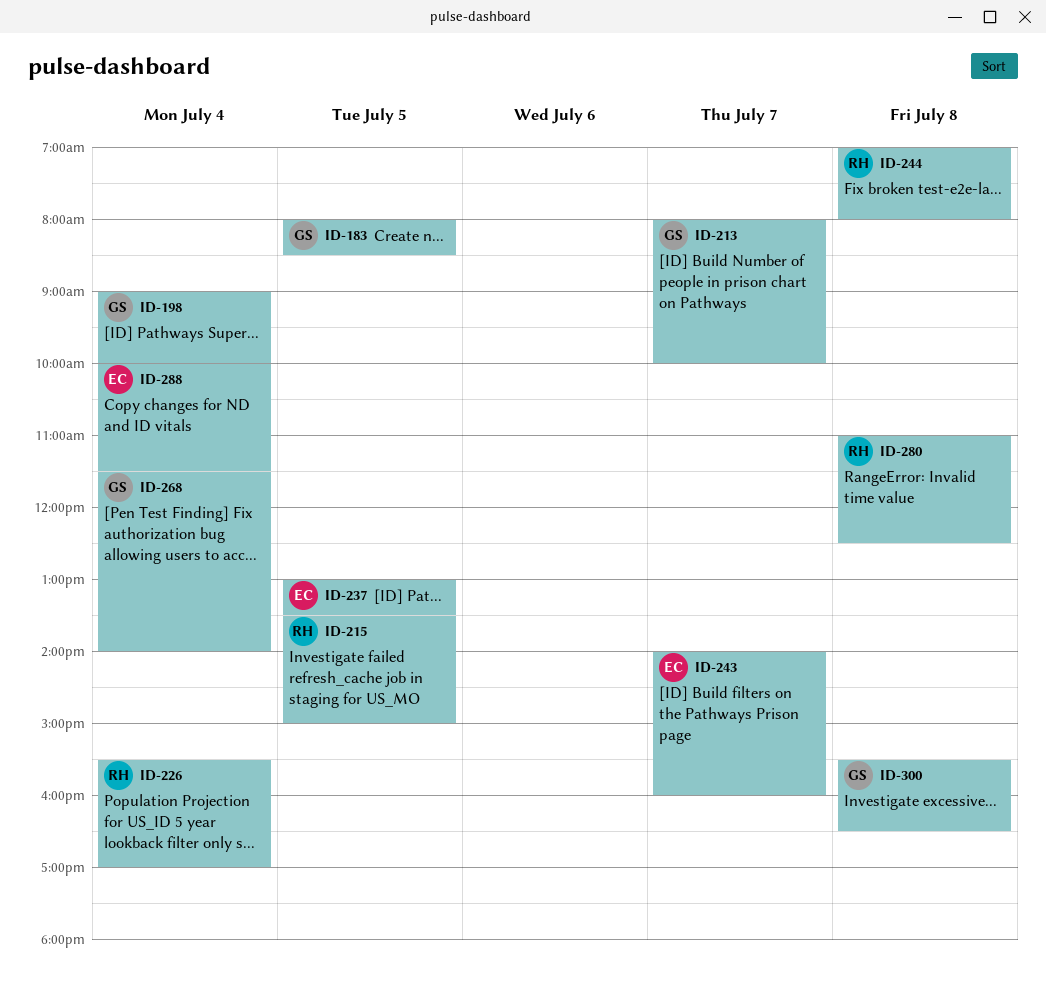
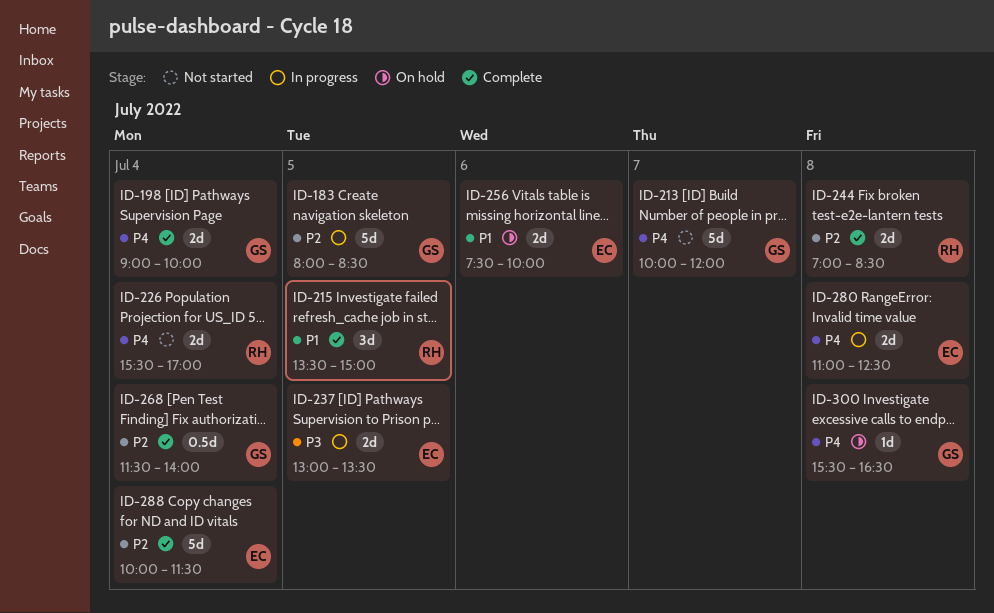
ID-213, begins: 08:00 -> 10:00
ID-213, ends: 10:00 -> 12:00
ID-243: present -> none
ID-244, ends: 08:00 -> 08:30
ID-256: none -> present
ID-280, owner: RH -> EC

